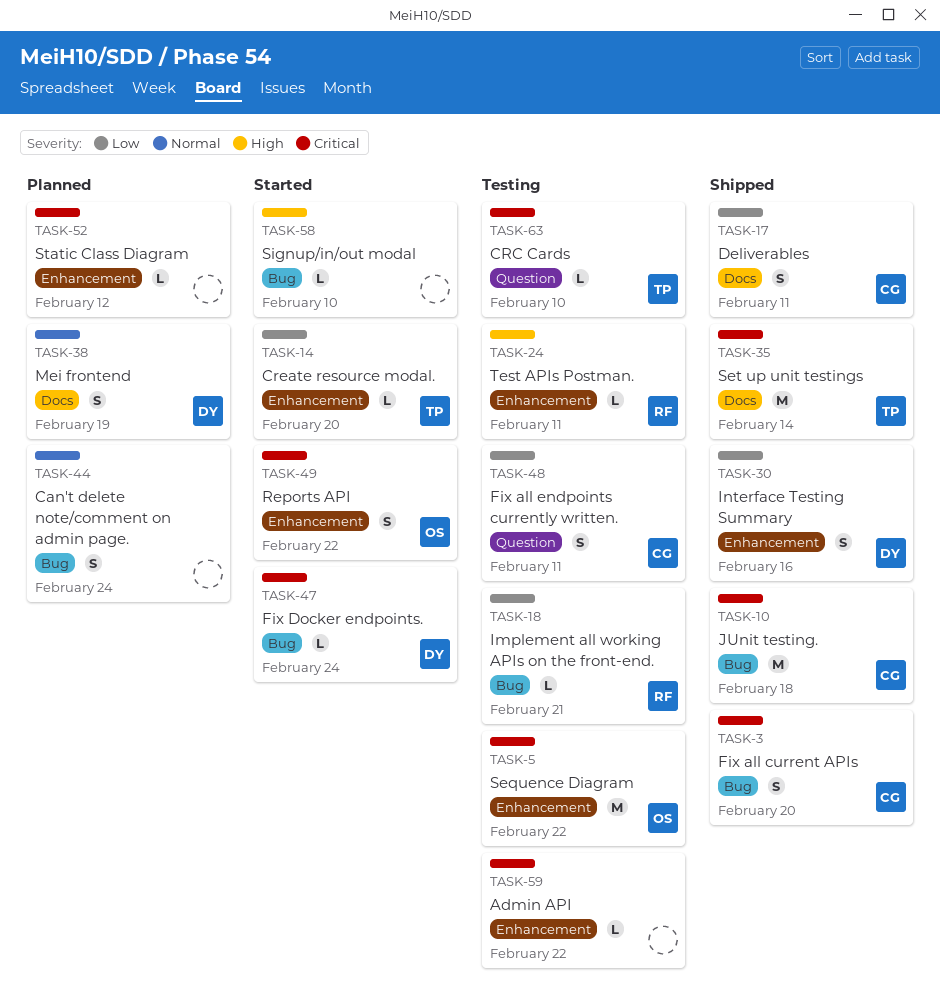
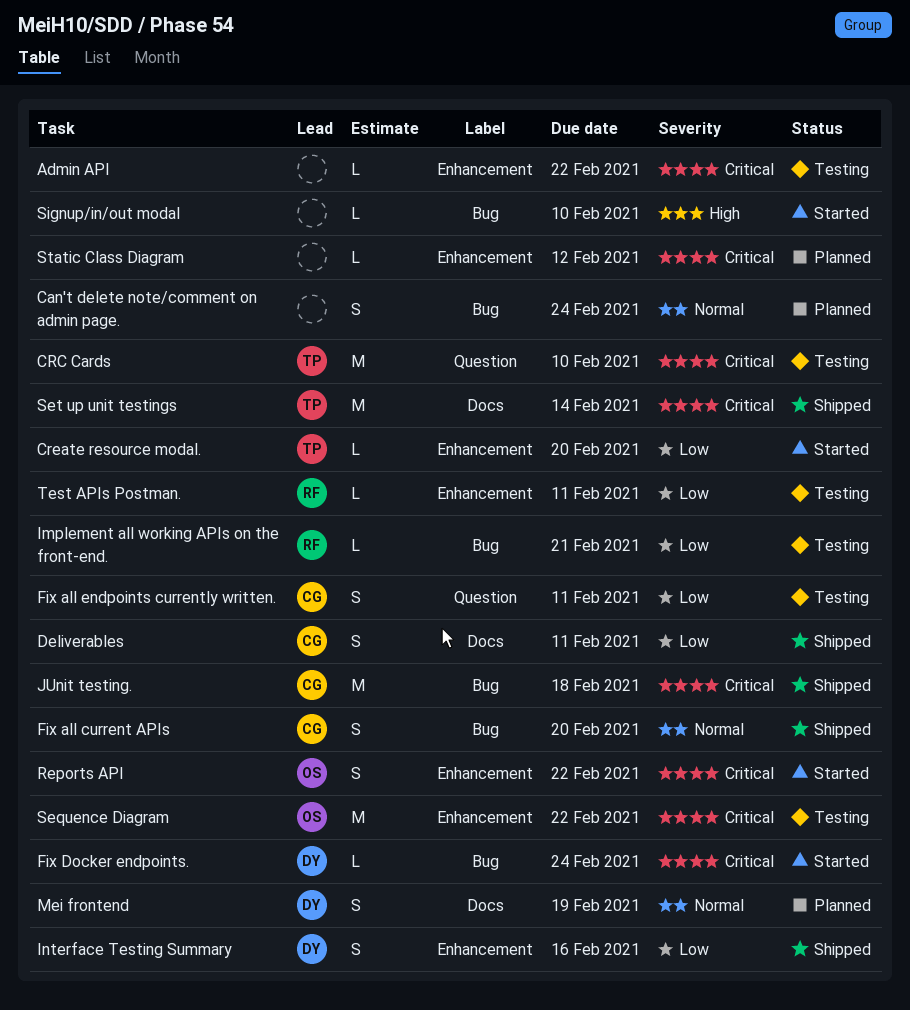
CRC Cards, estimate: L -> M
Fix all current APIs, priority: Critical -> Normal
Test APIs Postman., priority: High -> Low

